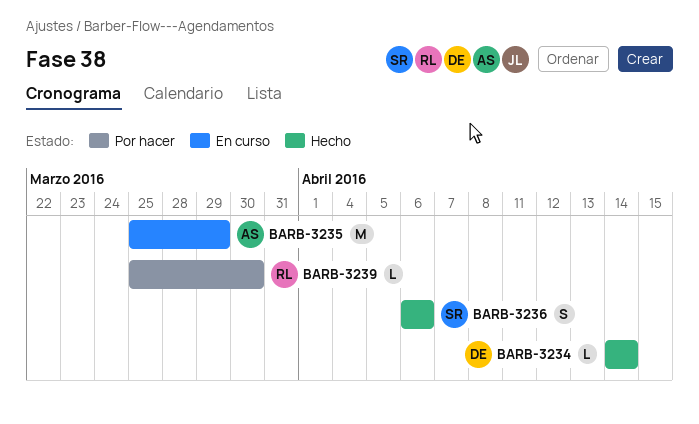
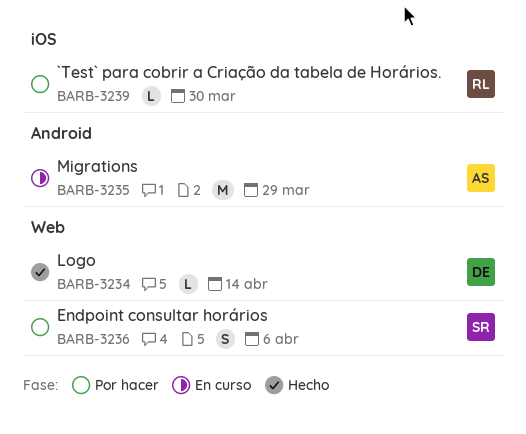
BARB-3236, status: Hecho -> Por hacer

